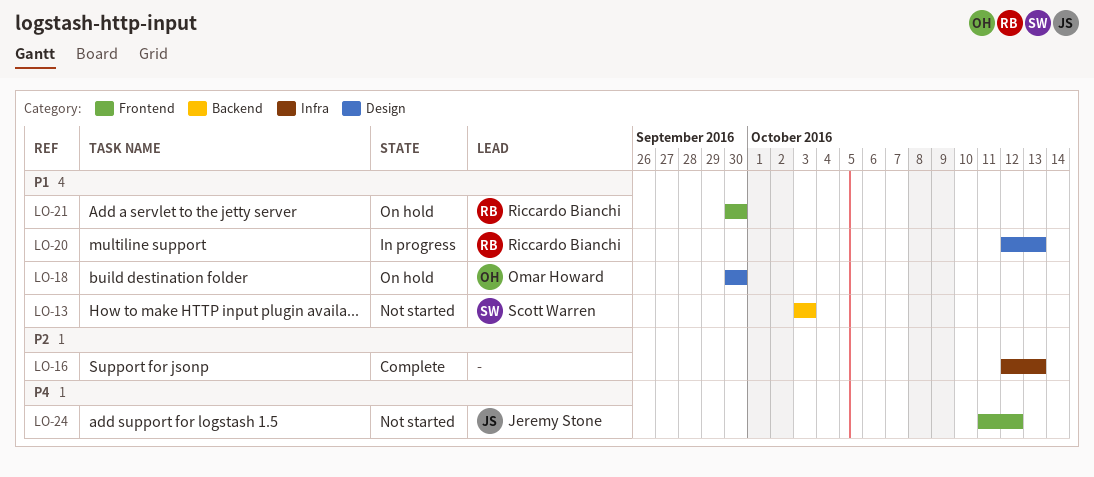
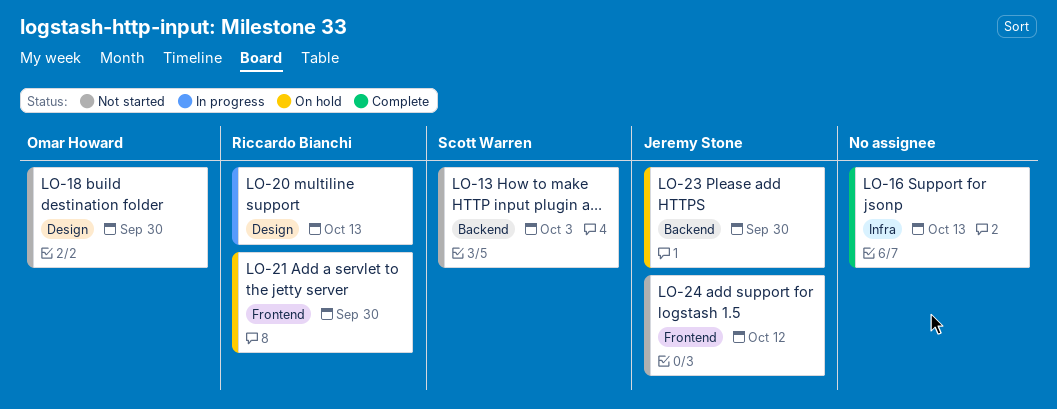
LO-18, status: On hold -> Not started
LO-23: none -> present

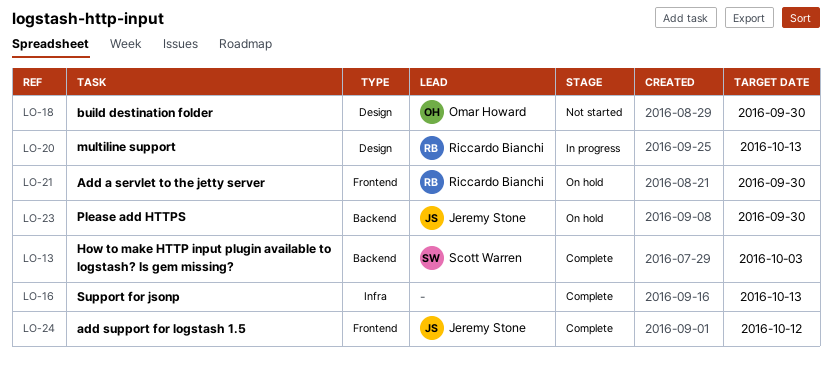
LO-13, status: Not started -> Complete
LO-24, status: Not started -> Complete

